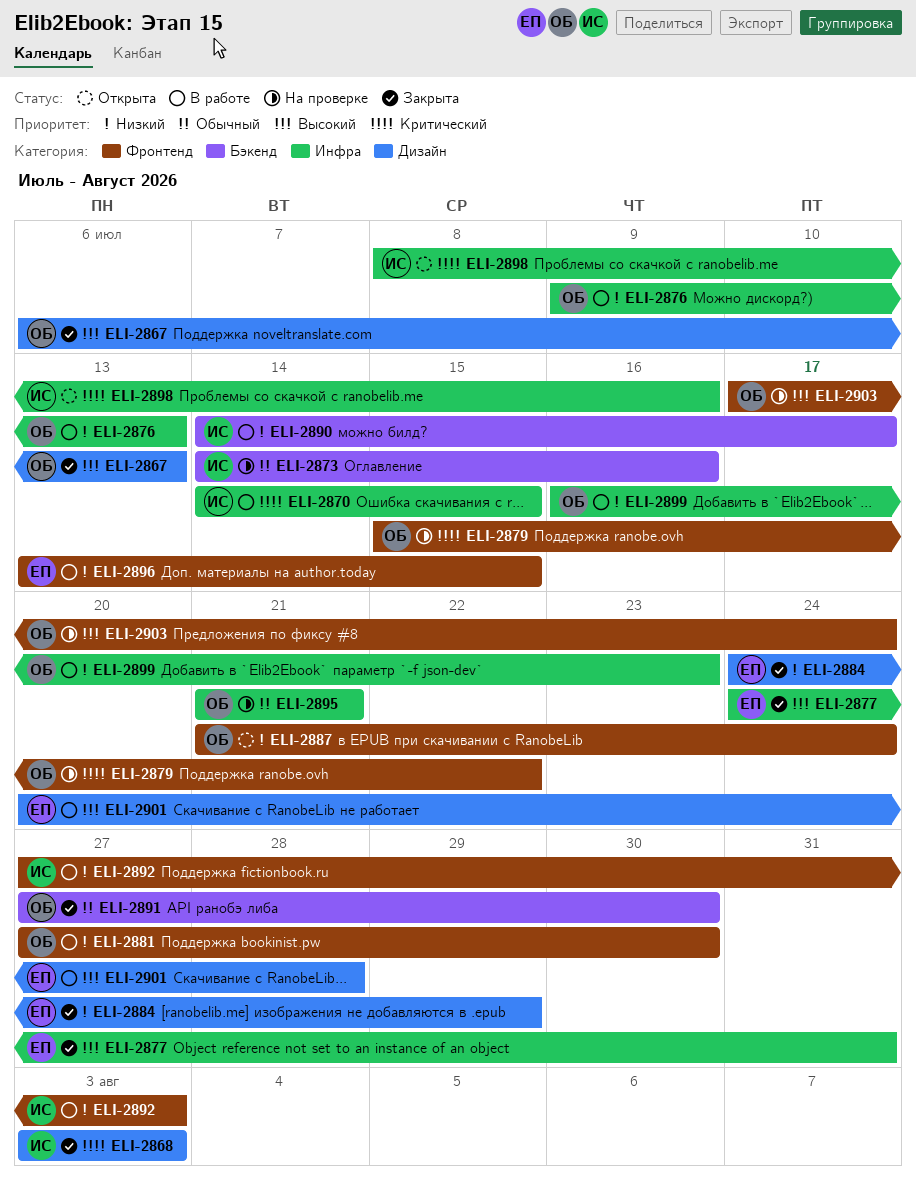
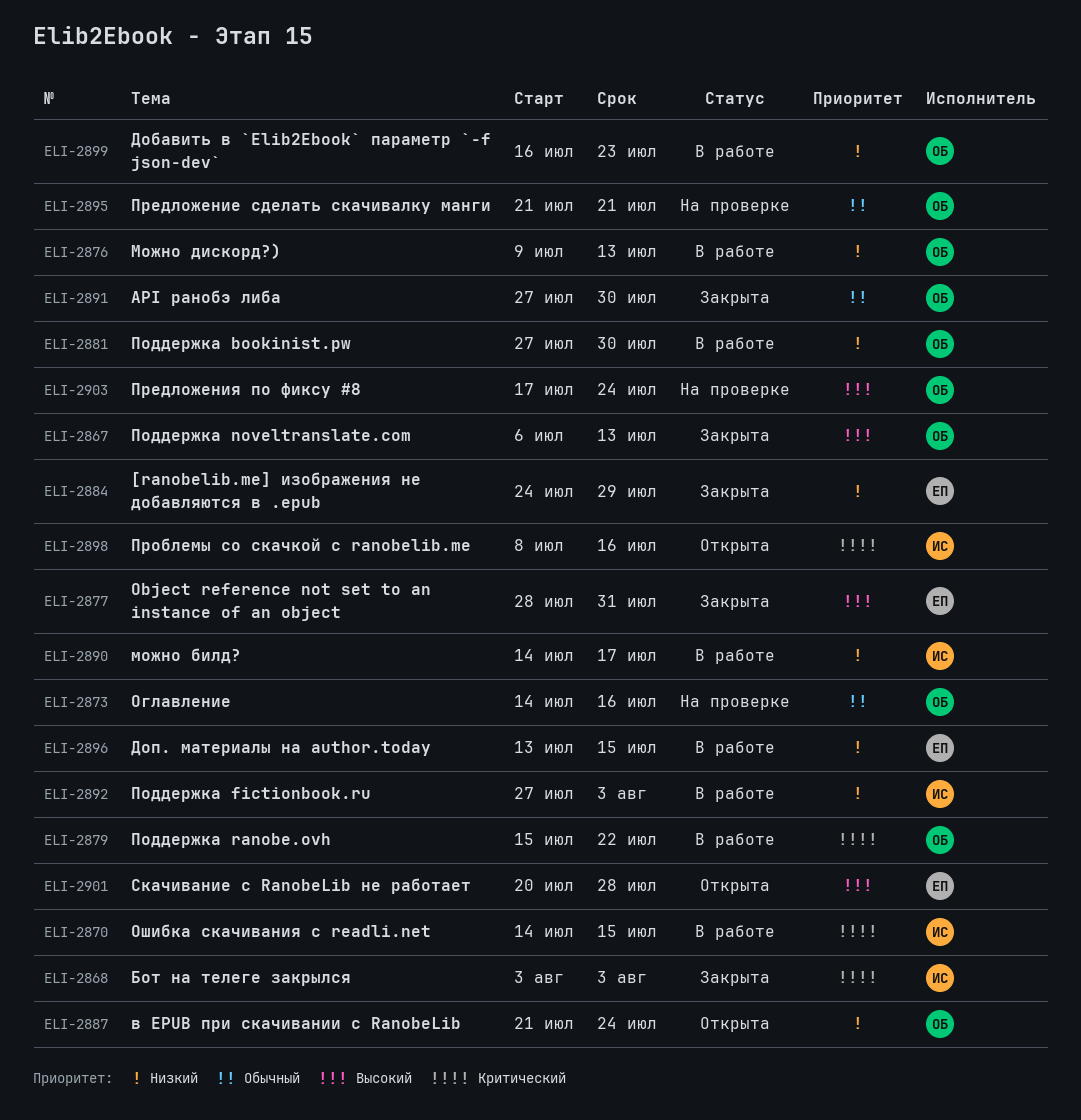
ELI-2873, owner: ИС -> ОБ
ELI-2877, start: Jul 24 -> Jul 28
ELI-2879, status: На проверке -> В работе
ELI-2901, status: В работе -> Открыта

